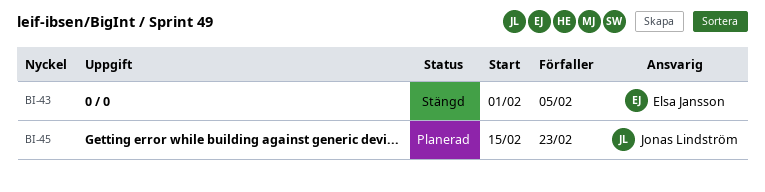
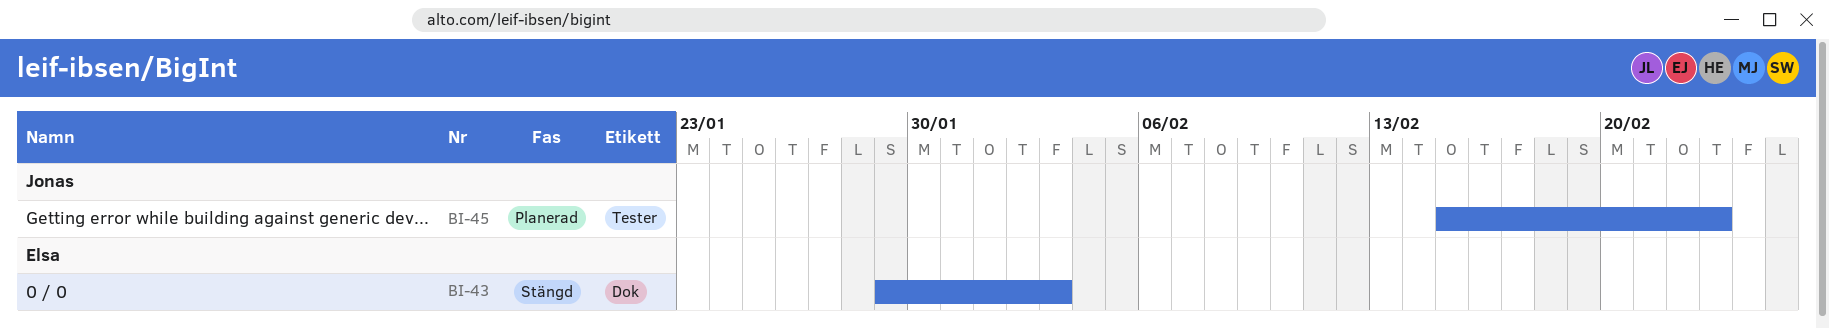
BI-43, start: Feb 1 -> Jan 29
BI-43, due: Feb 5 -> Feb 3

